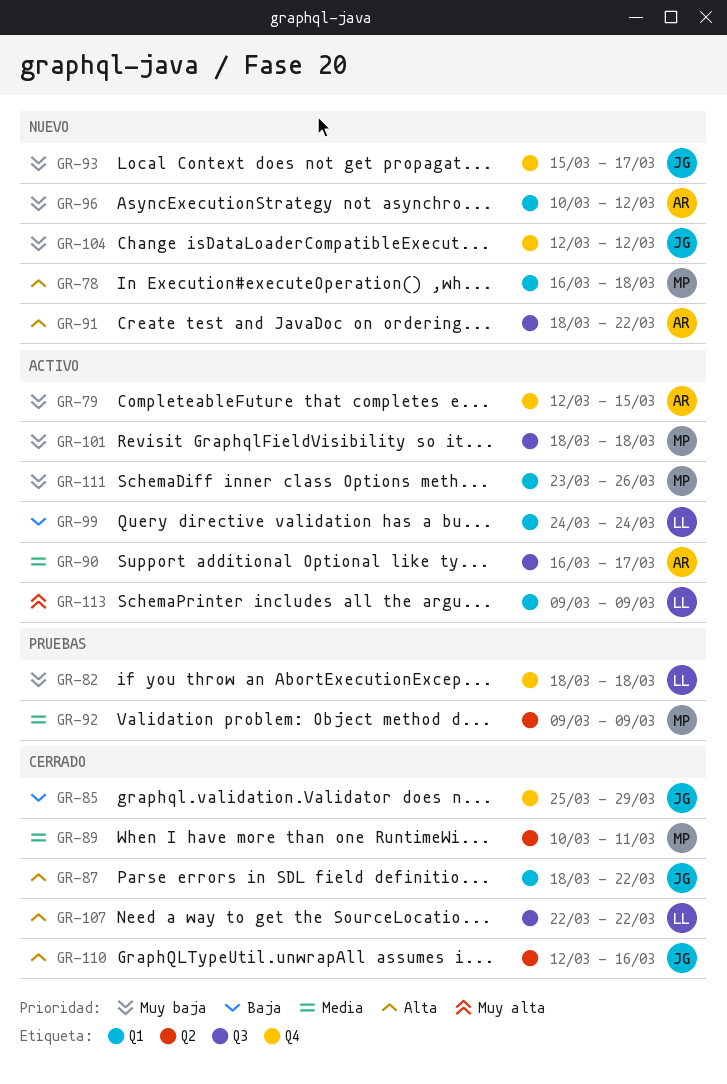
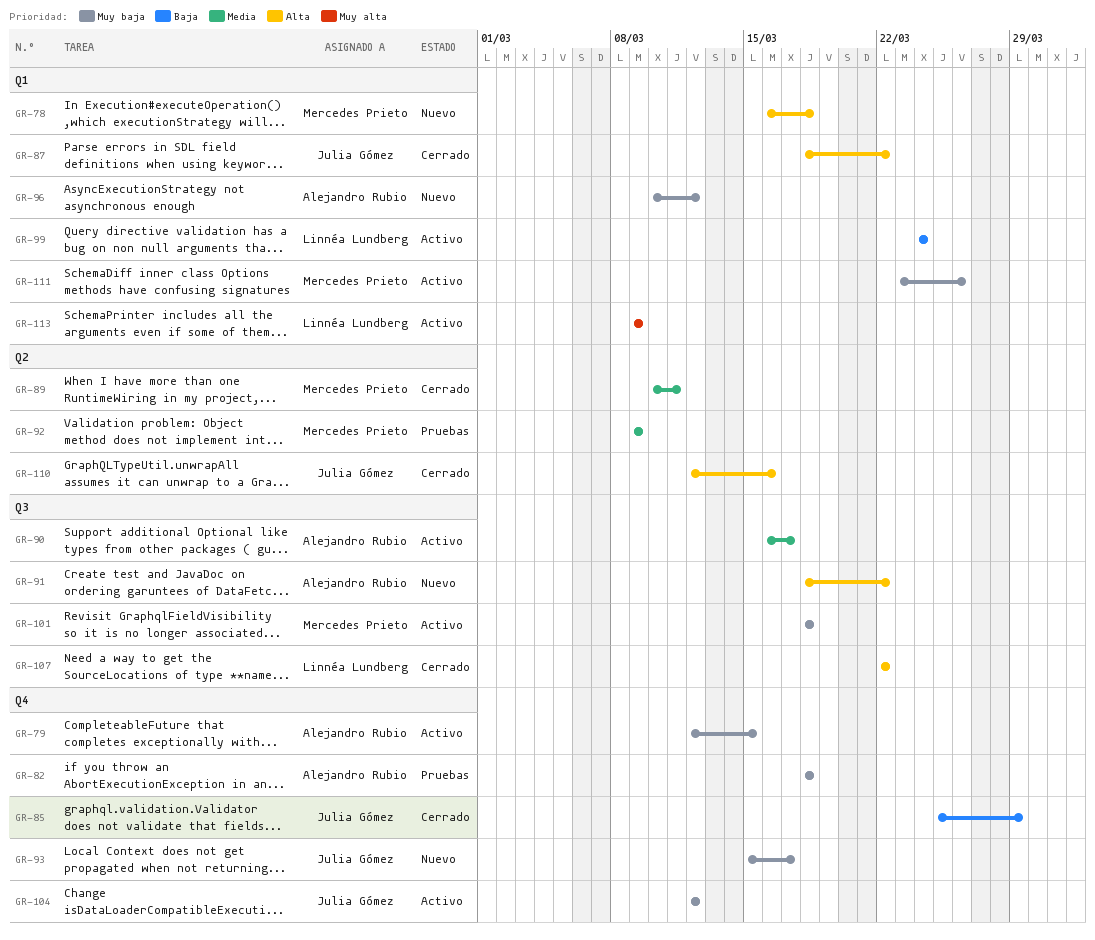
GR-82, owner: Linnéa Lundberg -> Alejandro Rubio
GR-104, status: Nuevo -> Activo

